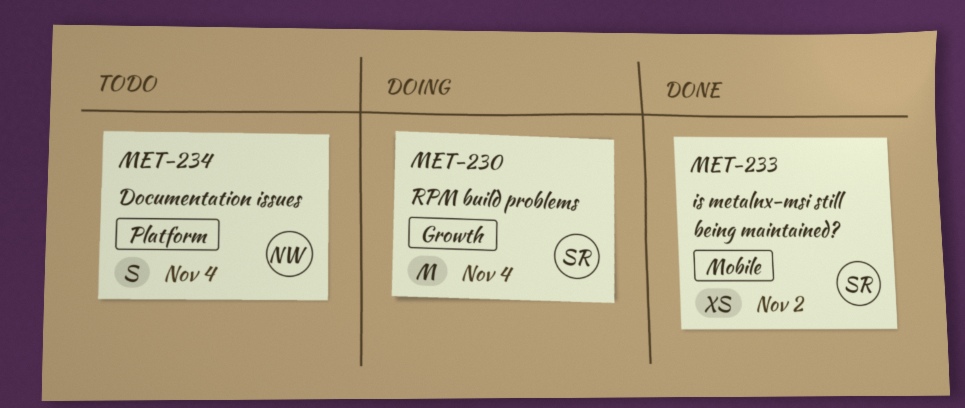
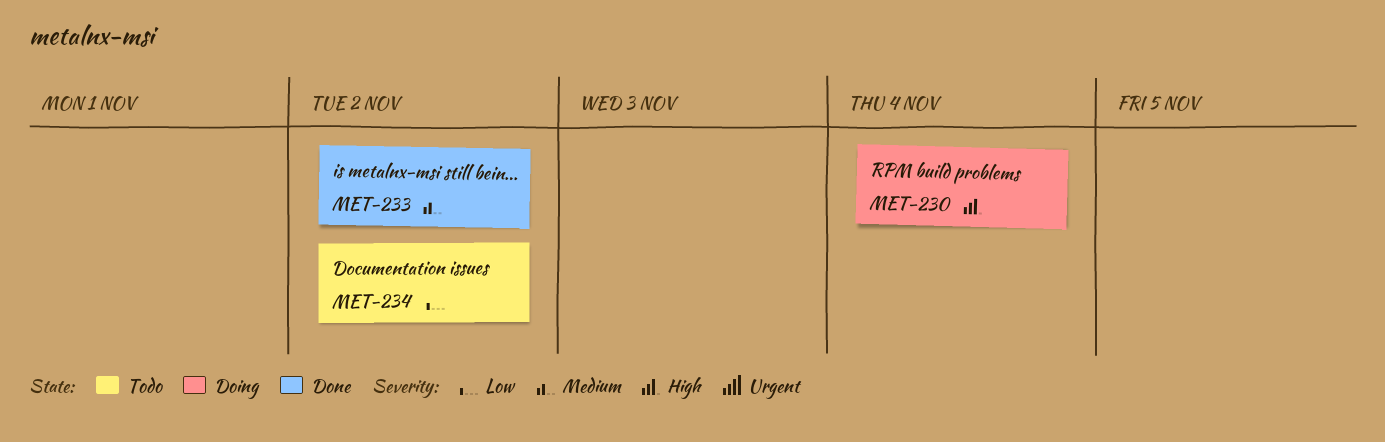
MET-234, due: Nov 4 -> Nov 2

